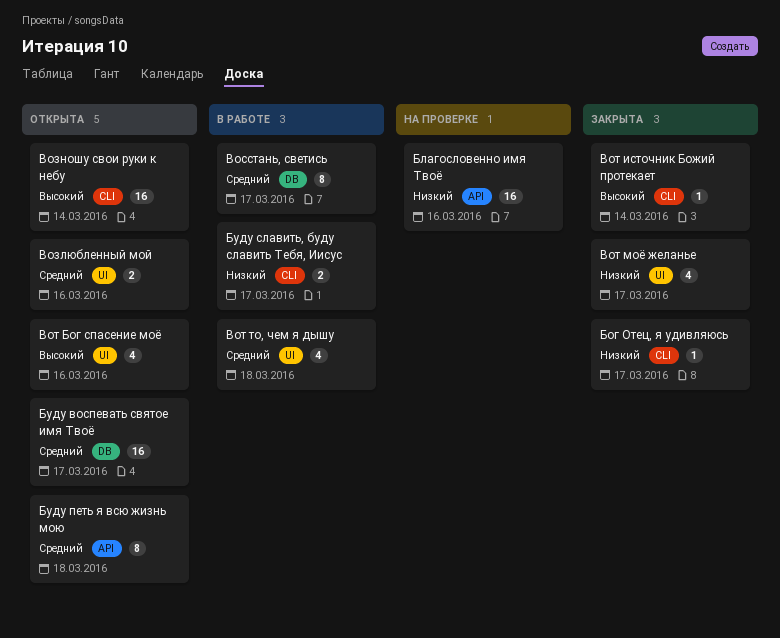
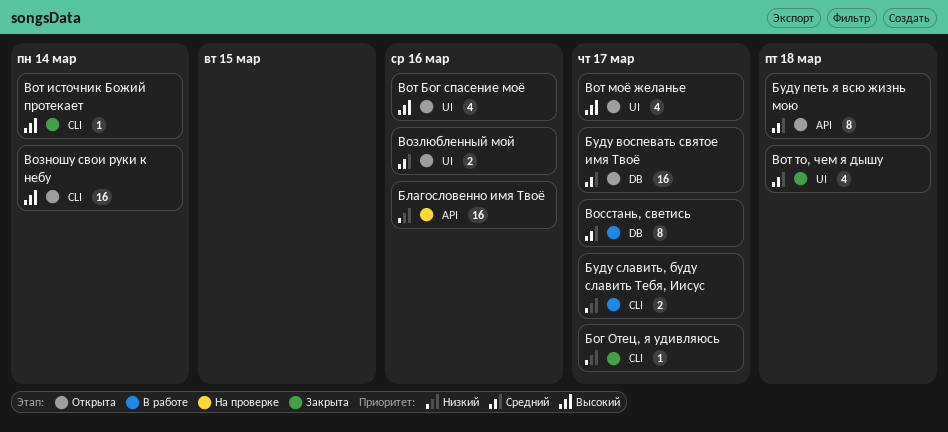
Вот моё желанье, status: Закрыта -> Открыта
Вот моё желанье, priority: Низкий -> Высокий
Вот то, чем я дышу, status: В работе -> Закрыта

